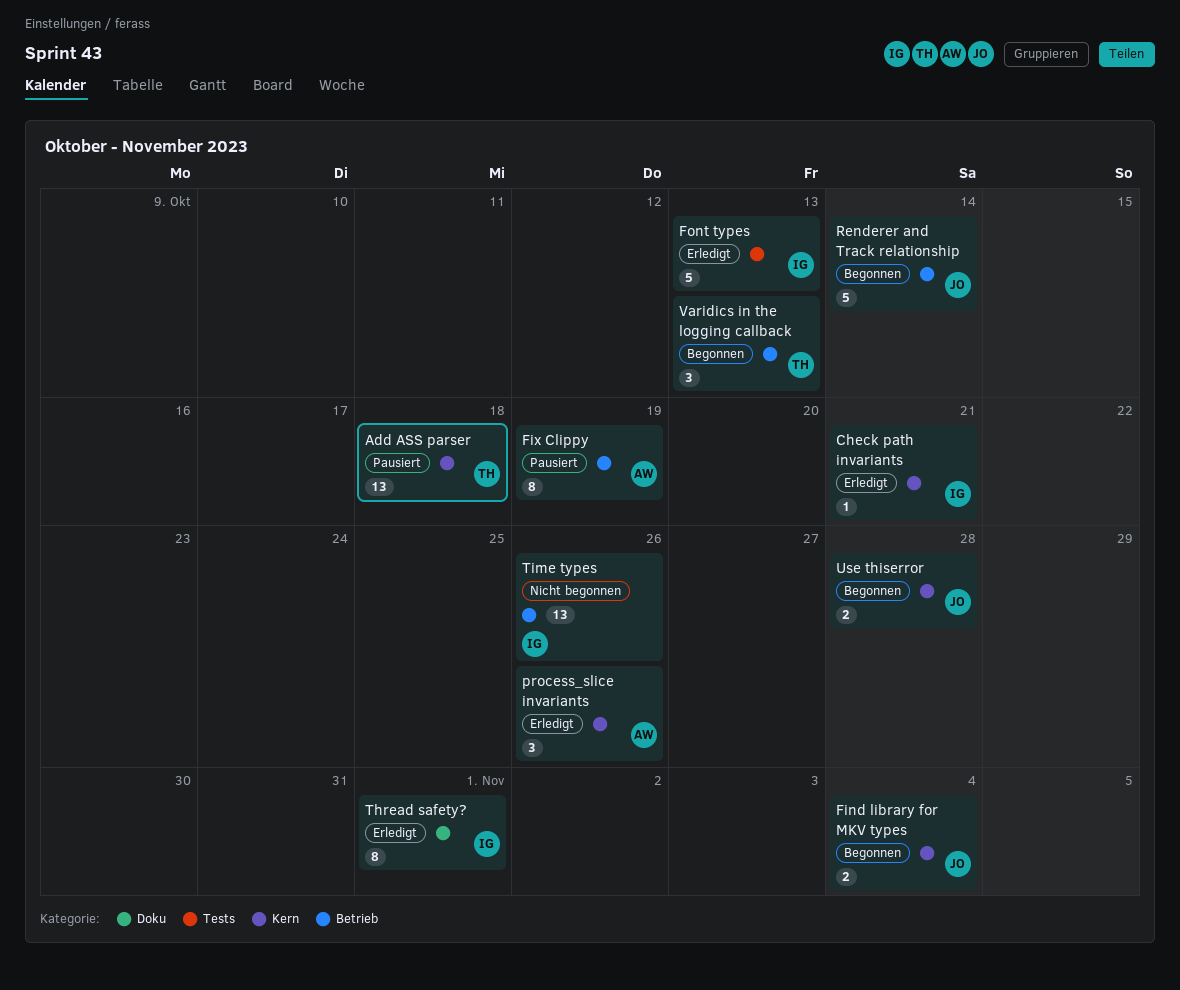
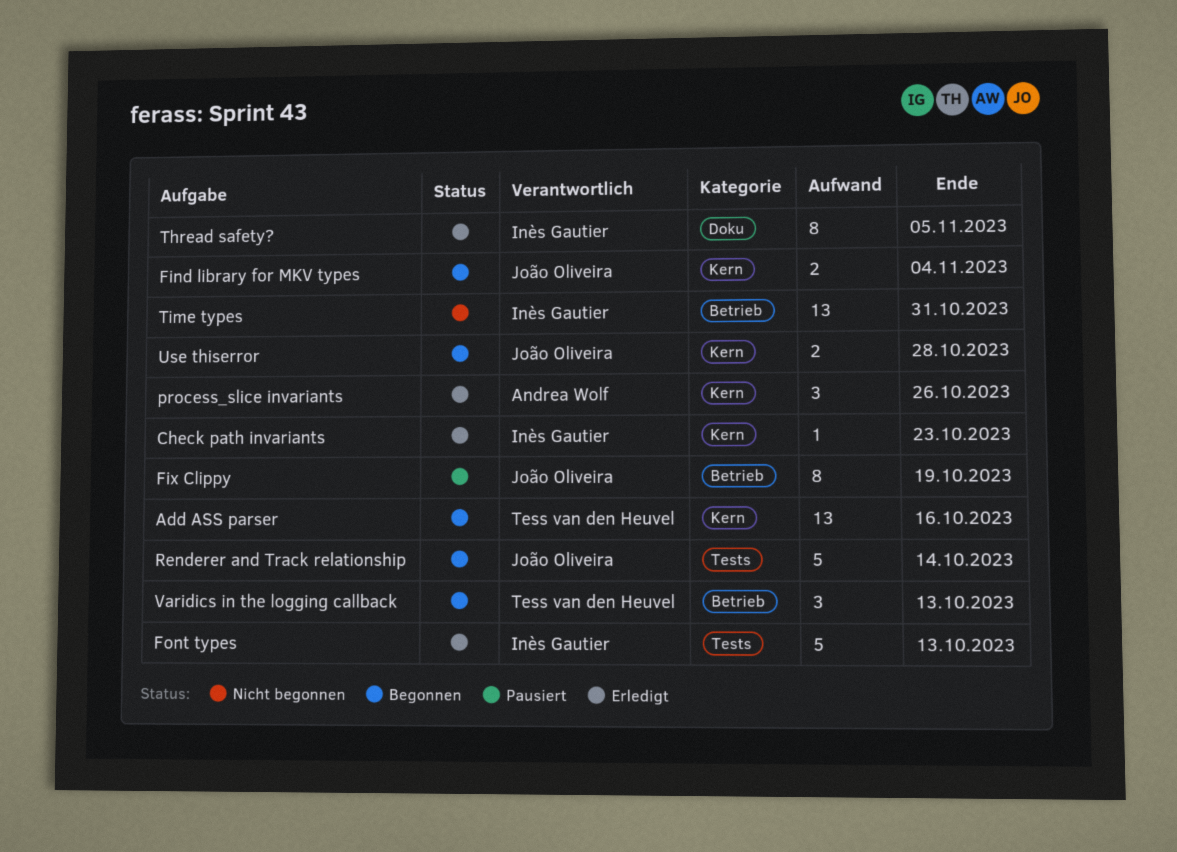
Add ASS parser, status: Pausiert -> Begonnen
Add ASS parser, due: Oct 18 -> Oct 16
Check path invariants, due: Oct 21 -> Oct 23
Fix Clippy, owner: Andrea Wolf -> João Oliveira
Renderer and Track relationship, label: Betrieb -> Tests
Thread safety?, due: Nov 1 -> Nov 5
Time types, due: Oct 26 -> Oct 31

